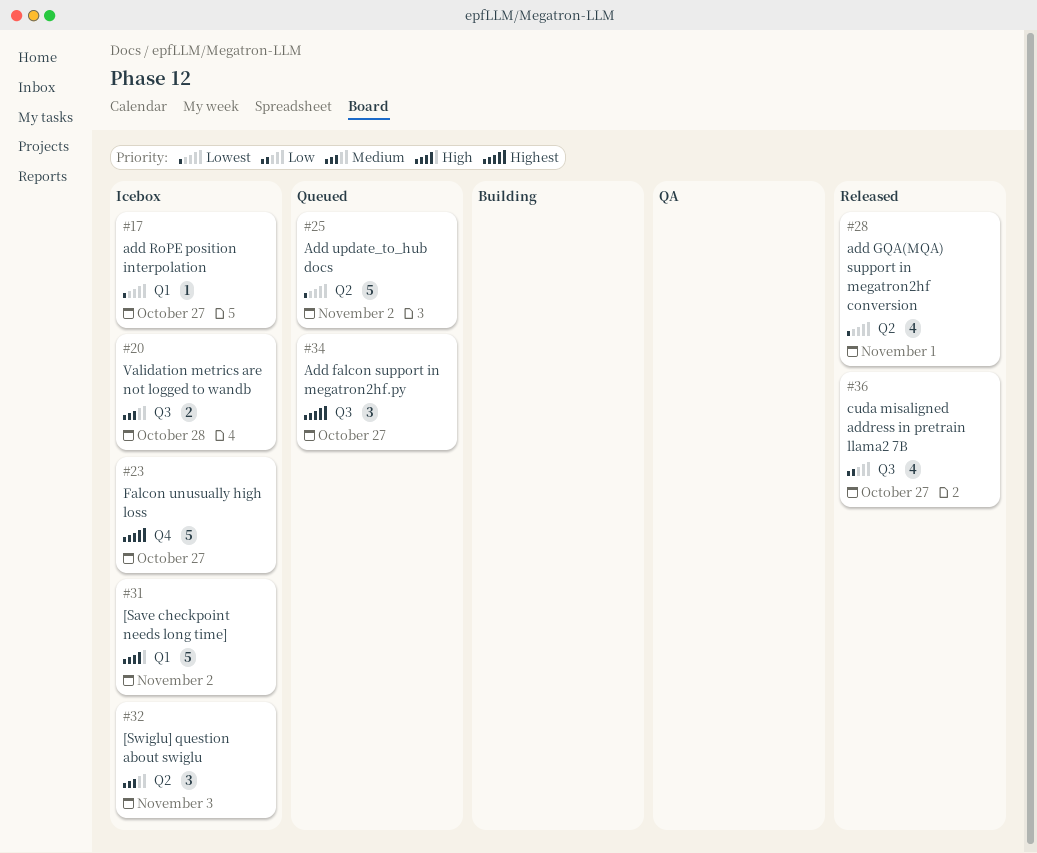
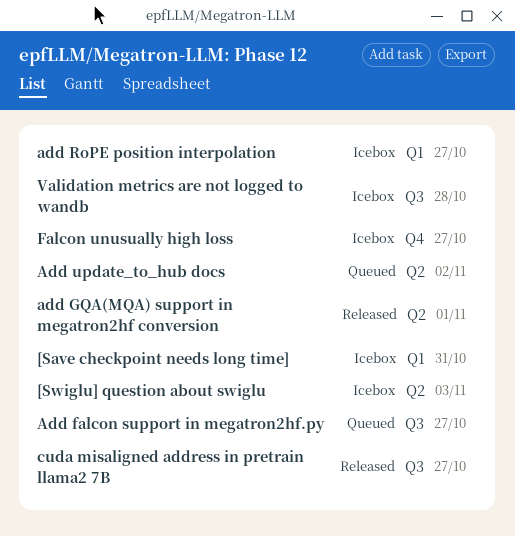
[Save checkpoint needs long time], due: Nov 2 -> Oct 31

